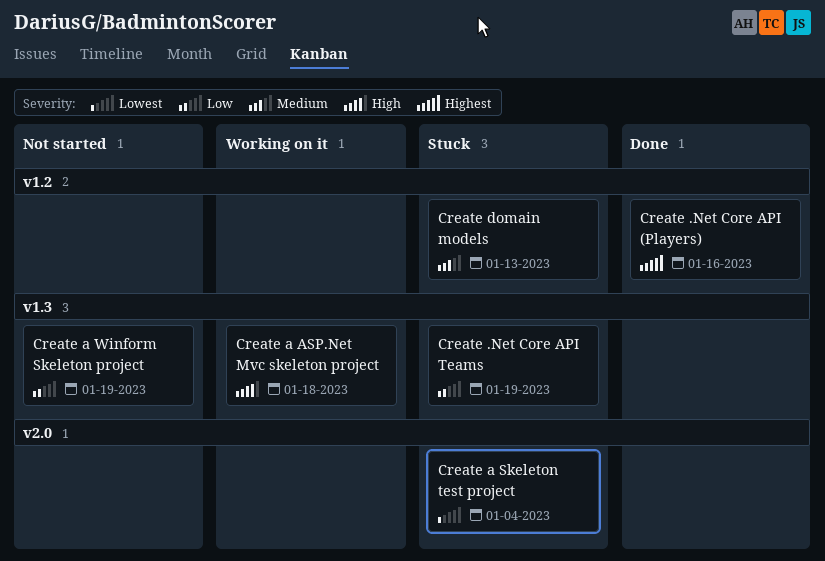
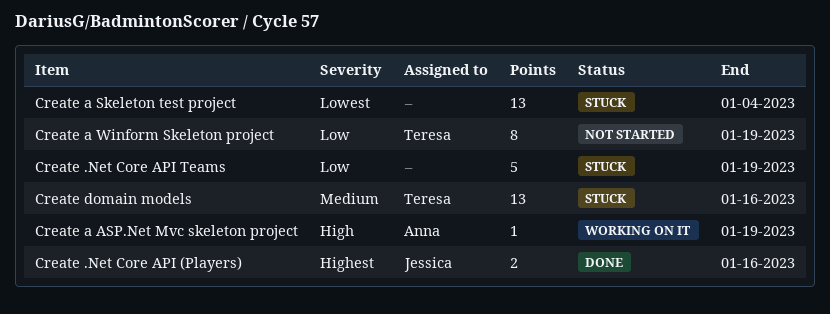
Create a ASP.Net Mvc skeleton project, due: Jan 18 -> Jan 19
Create domain models, due: Jan 13 -> Jan 16

